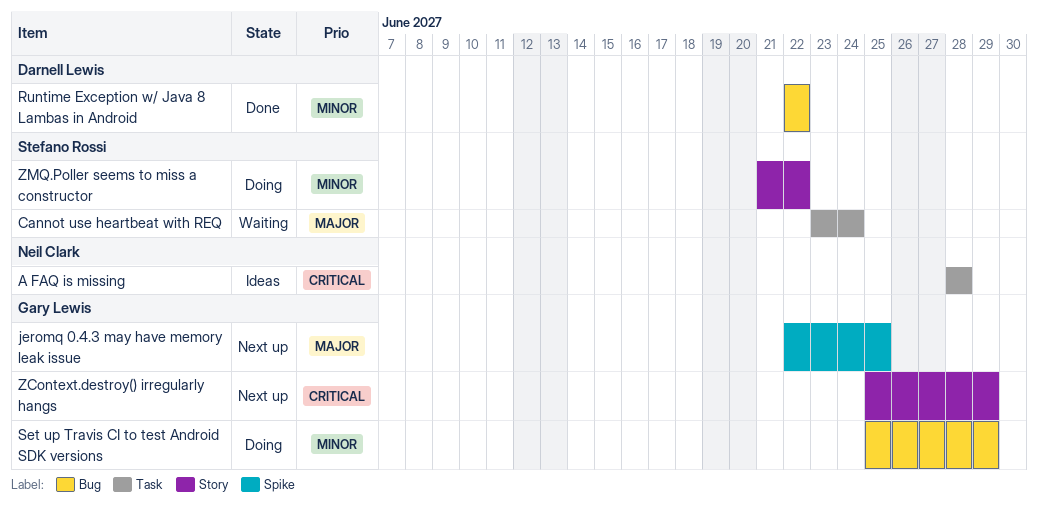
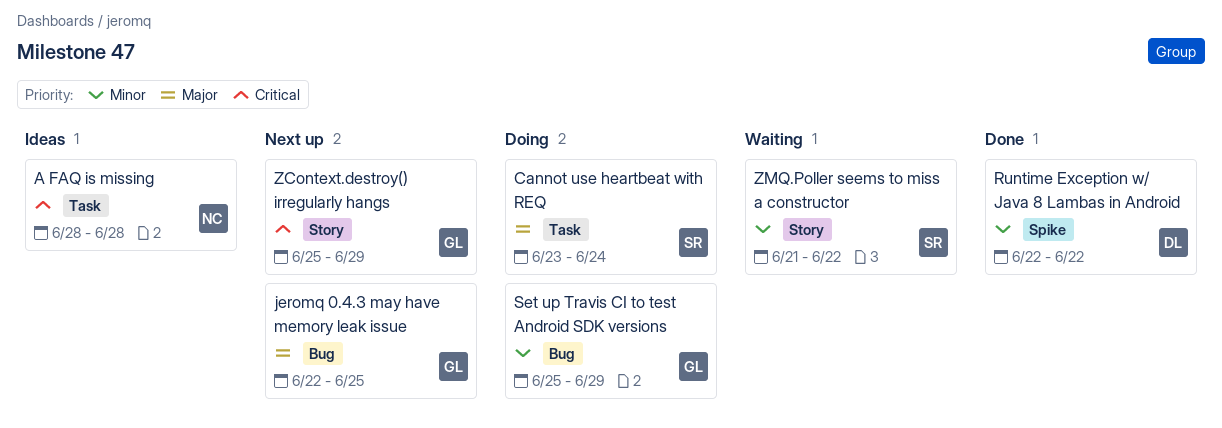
Cannot use heartbeat with REQ, status: Waiting -> Doing
jeromq 0.4.3 may have memory leak issue, label: Spike -> Bug
Runtime Exception w/ Java 8 Lambas in Android, label: Bug -> Spike
ZMQ.Poller seems to miss a constructor, status: Doing -> Waiting

